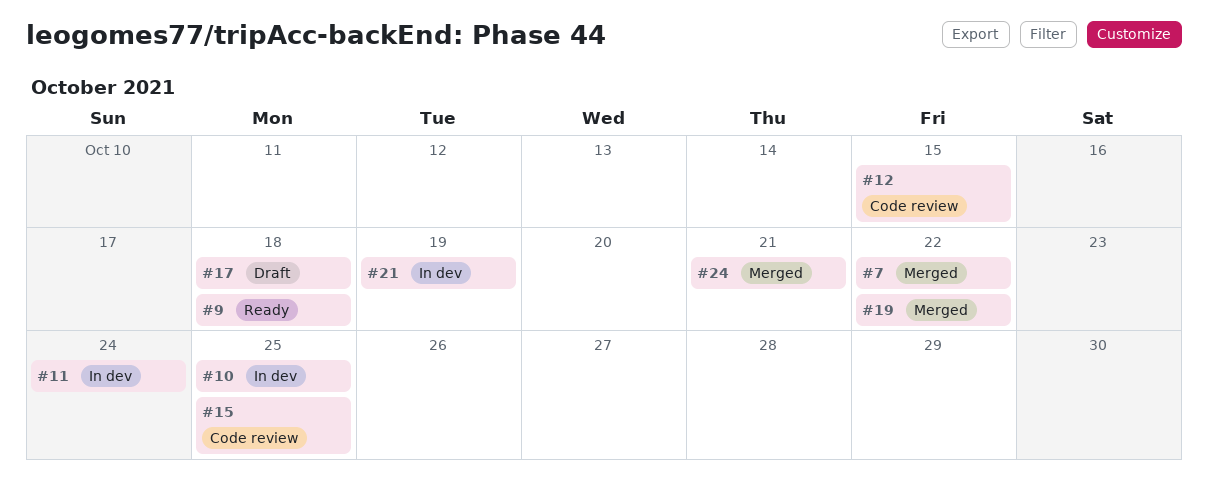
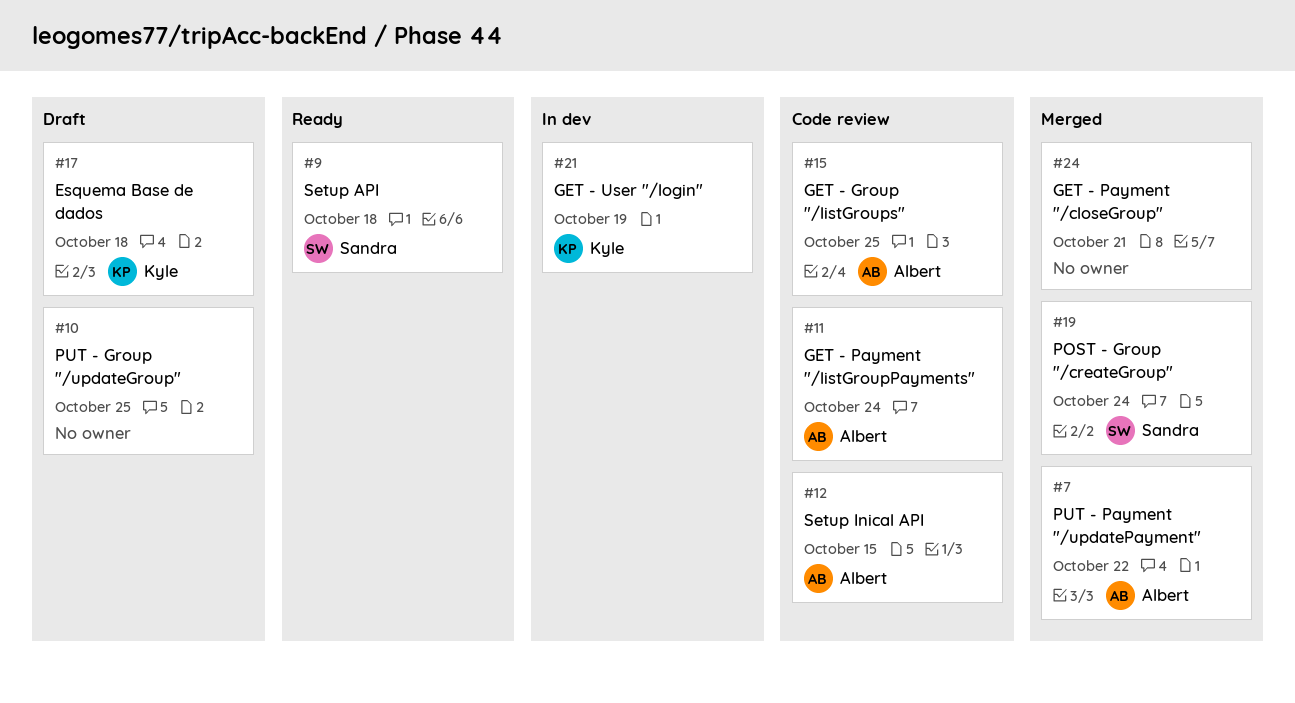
#10, status: In dev -> Draft
#11, status: In dev -> Code review
#19, due: Oct 22 -> Oct 24

